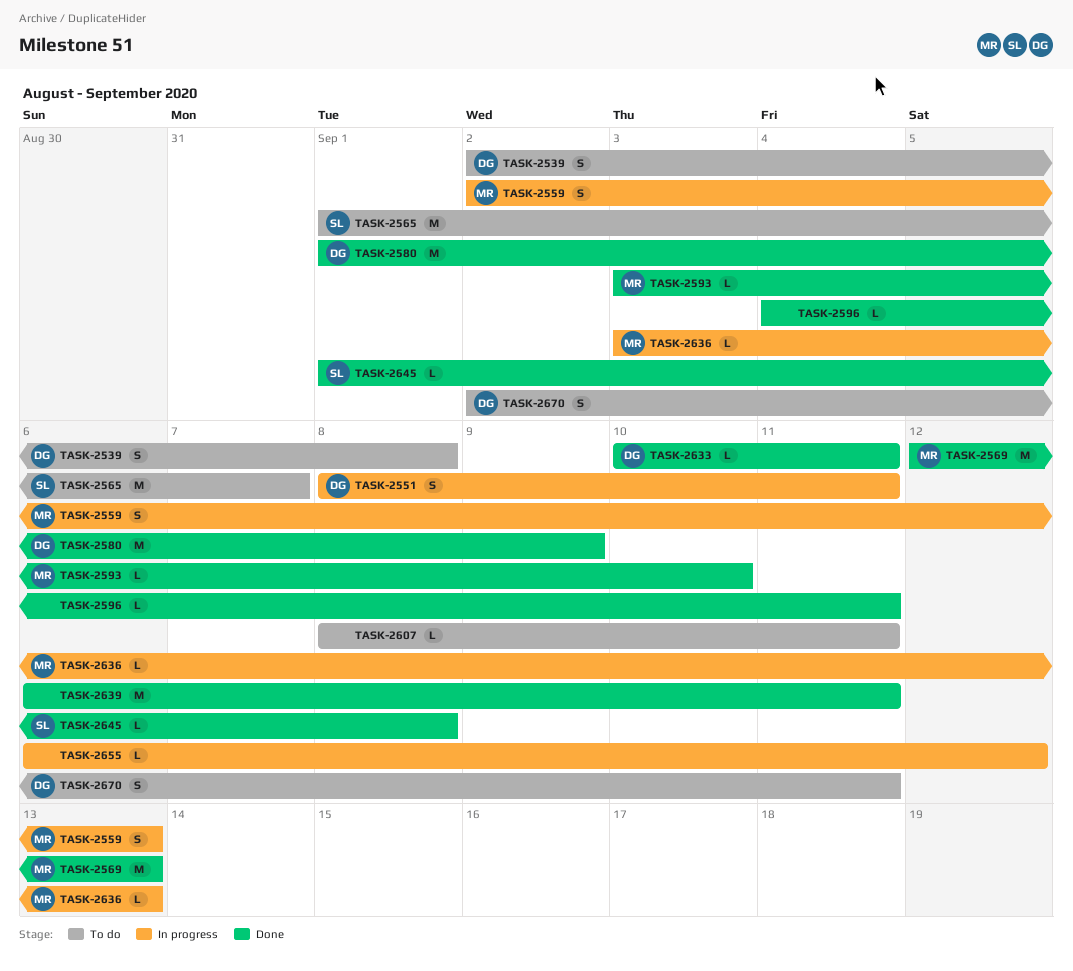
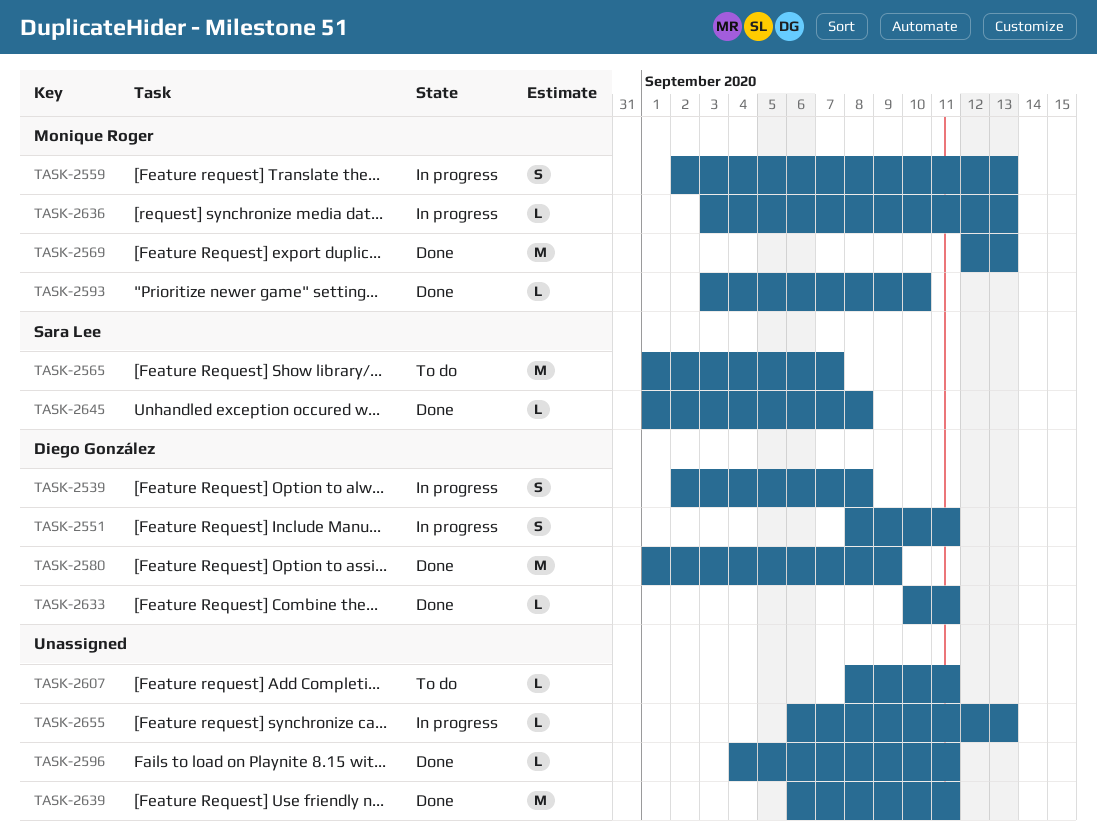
TASK-2539, status: To do -> In progress
TASK-2655, due: Sep 12 -> Sep 13
TASK-2670: present -> none

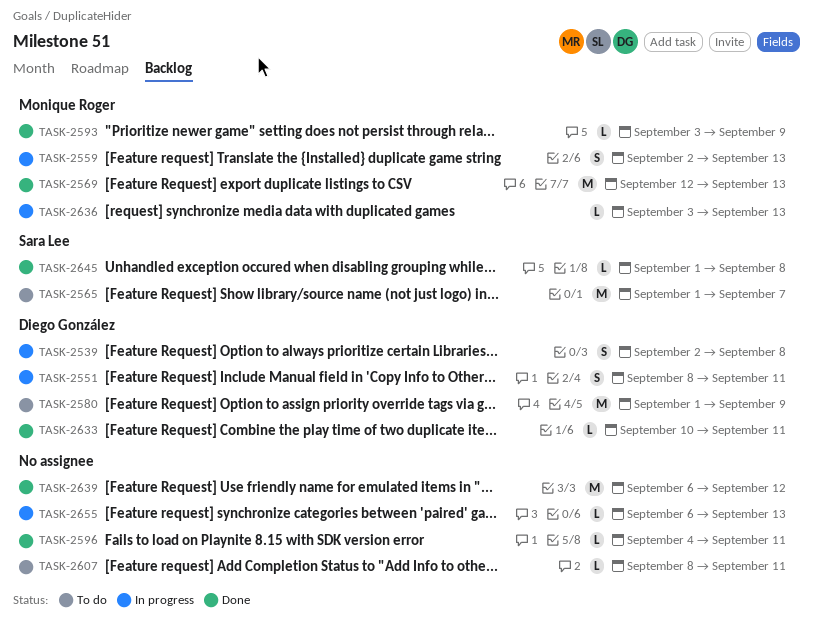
TASK-2580, status: Done -> To do
TASK-2593, due: Sep 10 -> Sep 9
TASK-2639, due: Sep 11 -> Sep 12

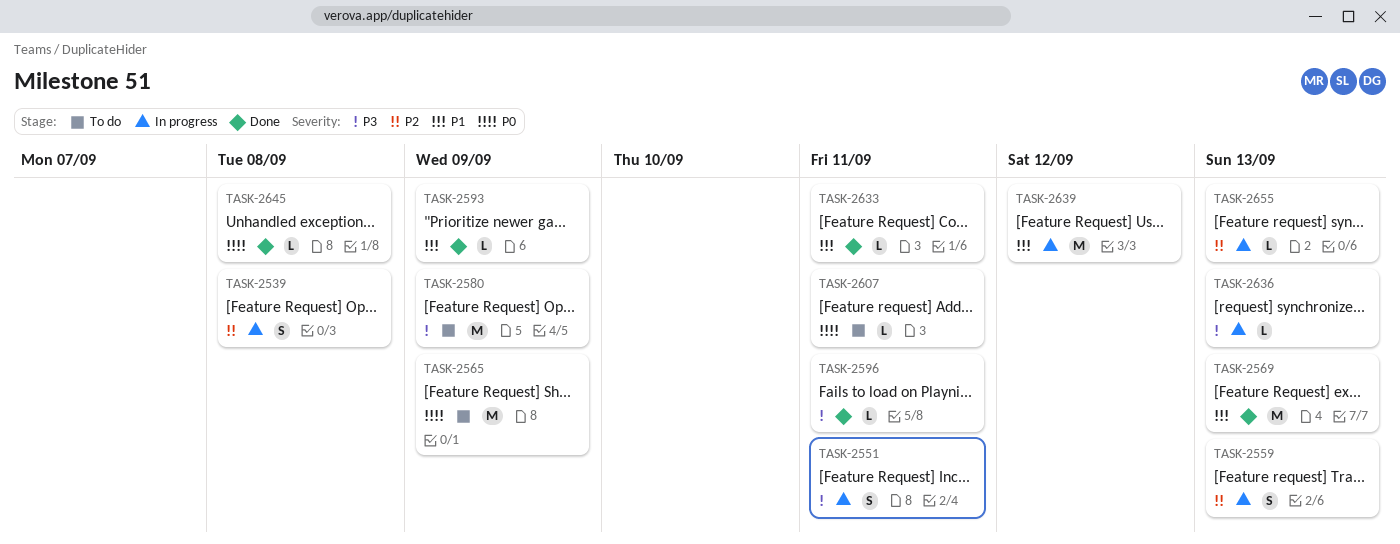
TASK-2565, due: Sep 7 -> Sep 9
TASK-2639, status: Done -> In progress

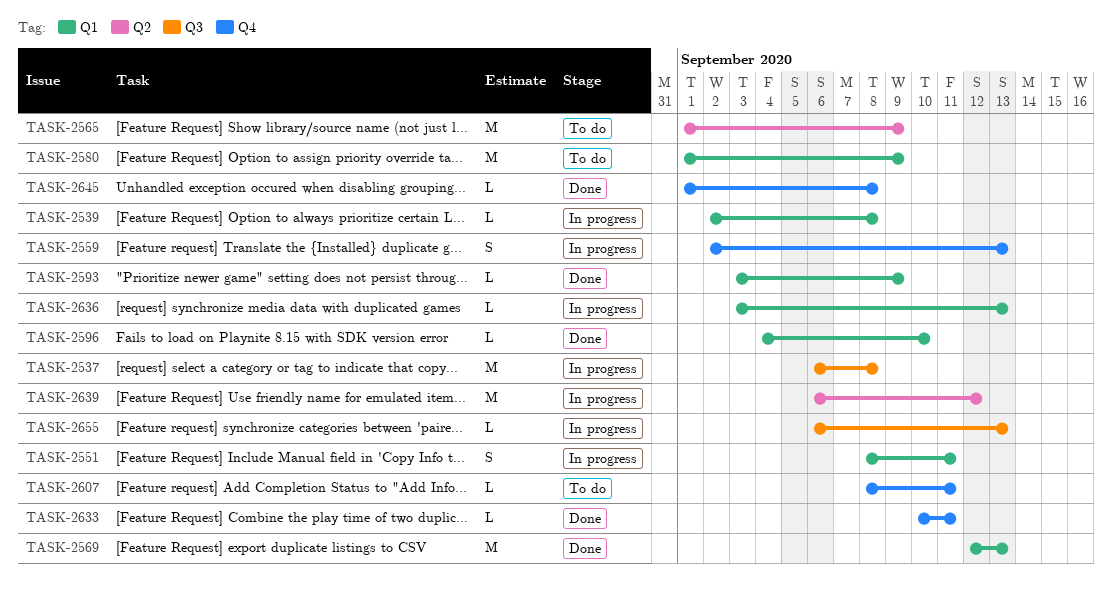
TASK-2537: none -> present
TASK-2539, estimate: S -> L
TASK-2596, due: Sep 11 -> Sep 10

